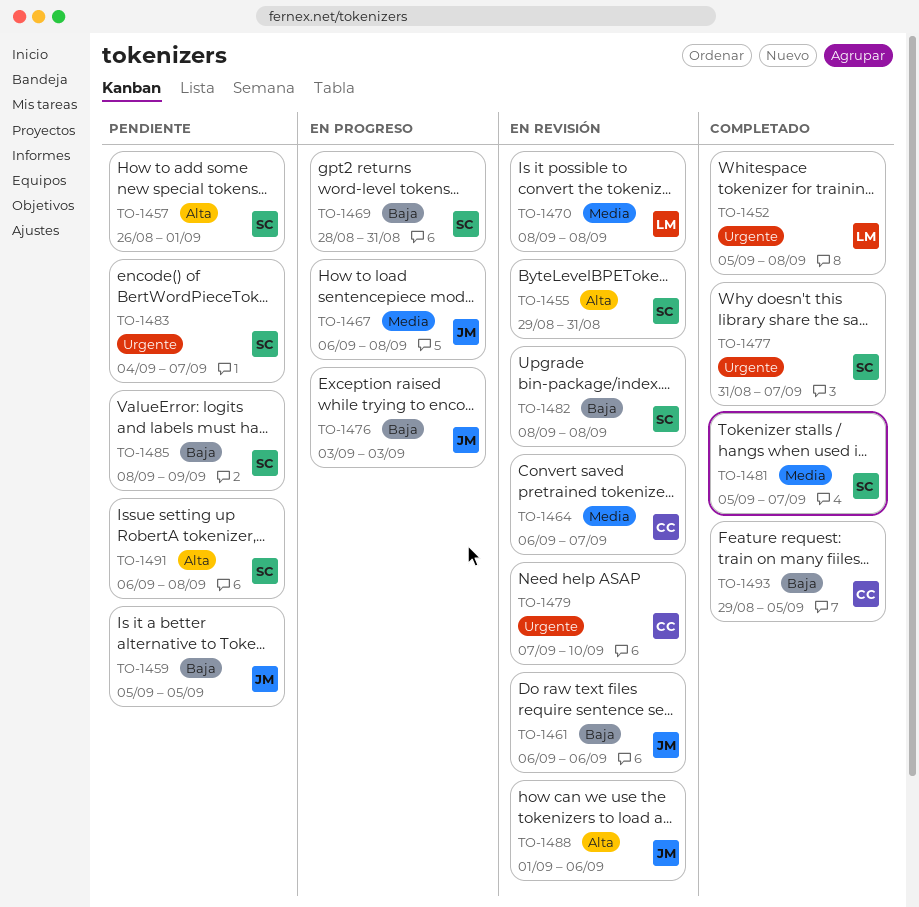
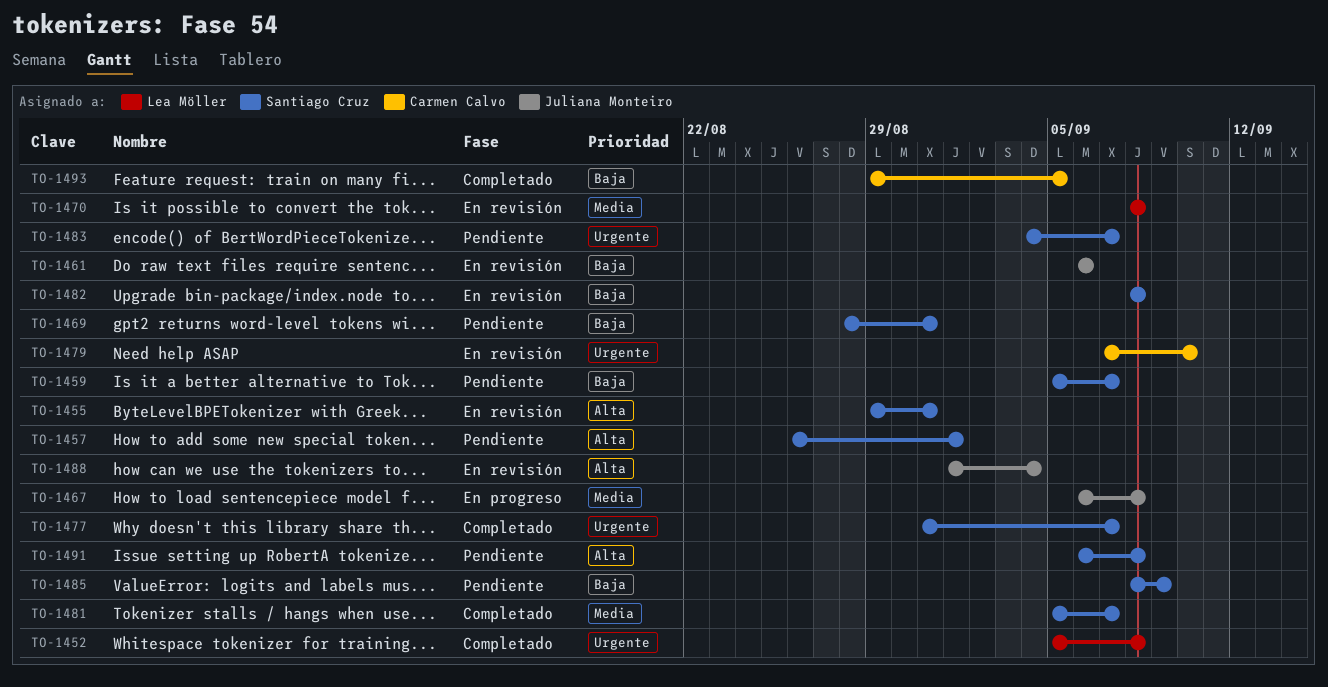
TO-1459, owner: Juliana Monteiro -> Santiago Cruz
TO-1459, due: Sep 5 -> Sep 7
TO-1464: present -> none
TO-1469, status: En progreso -> Pendiente
TO-1476: present -> none
TO-1488, due: Sep 6 -> Sep 4

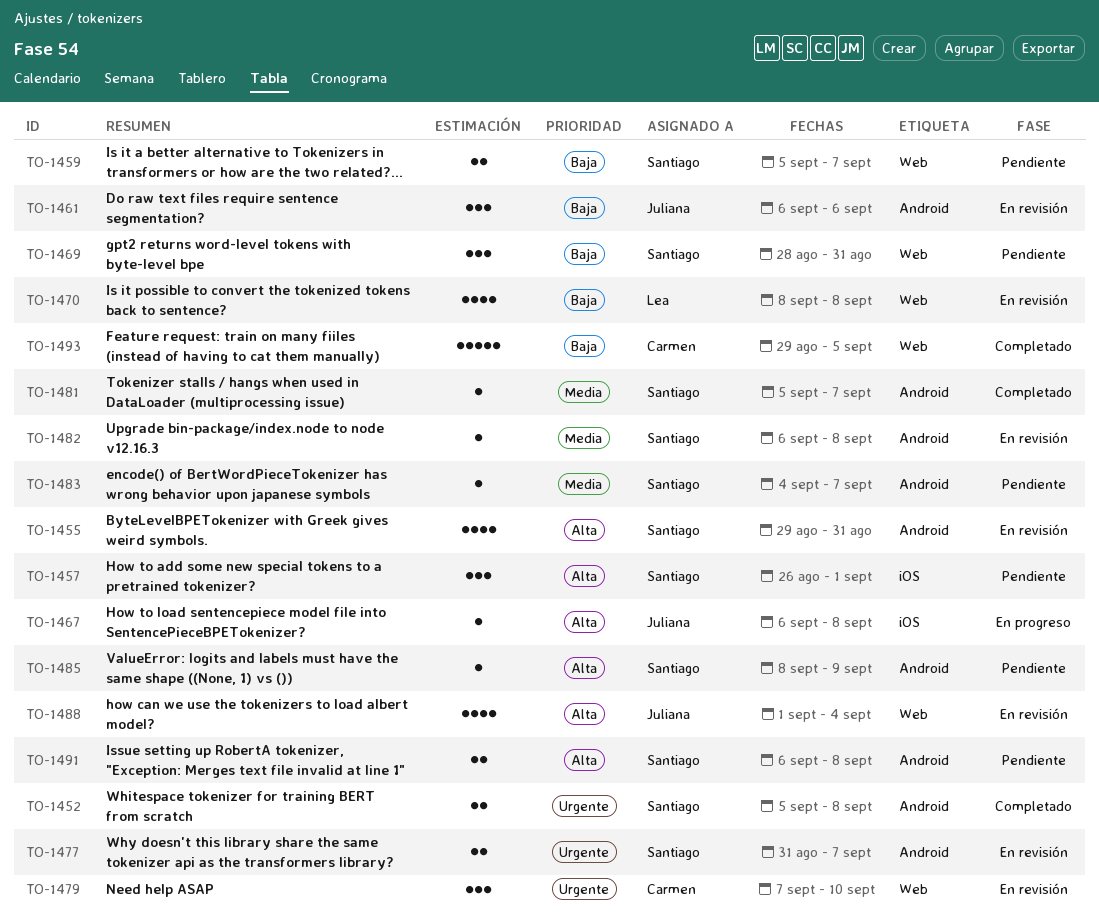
TO-1452, owner: Lea Möller -> Santiago Cruz
TO-1467, priority: Media -> Alta
TO-1470, priority: Media -> Baja
TO-1477, status: Completado -> En revisión
TO-1482, priority: Baja -> Media
TO-1482, start: Sep 8 -> Sep 6
TO-1483, priority: Urgente -> Media
TO-1485, priority: Baja -> Alta

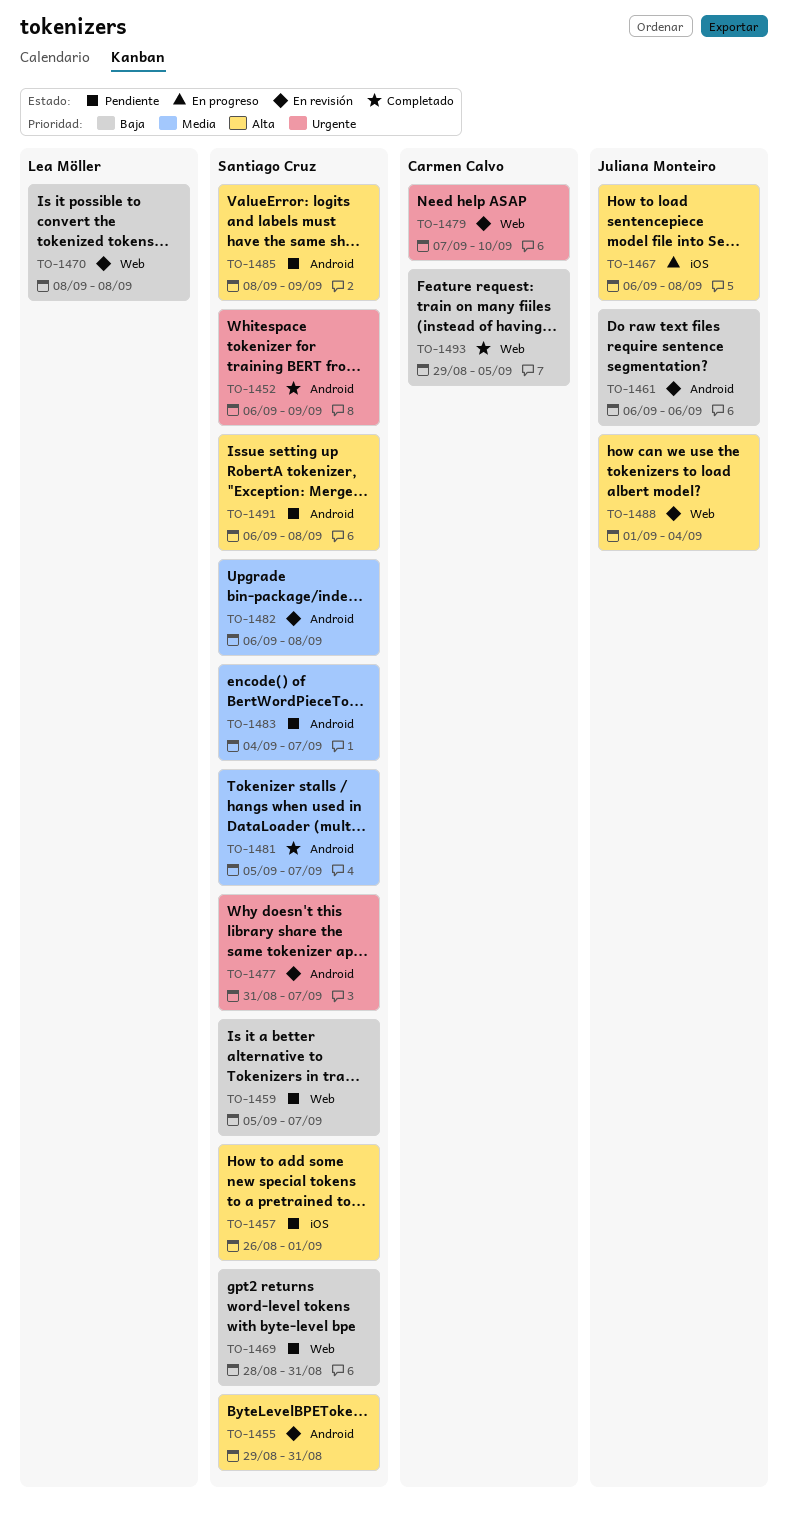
TO-1452, start: Sep 5 -> Sep 6
TO-1452, due: Sep 8 -> Sep 9

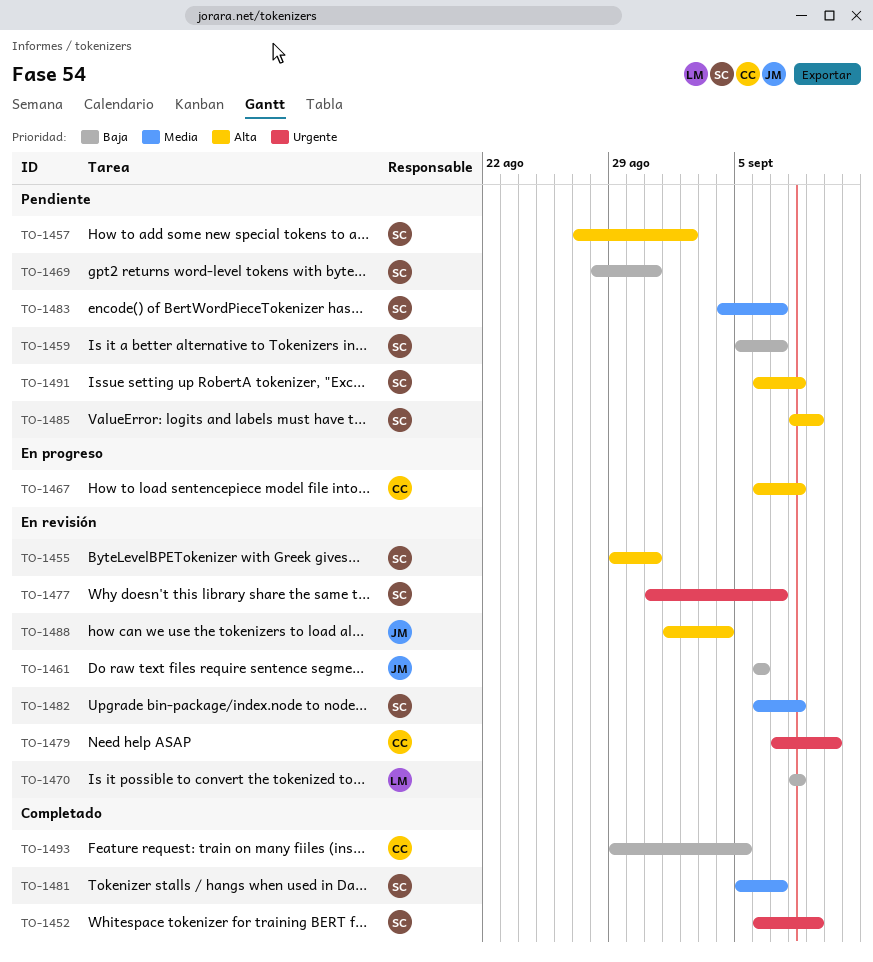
TO-1457, start: Aug 26 -> Aug 27
TO-1457, due: Sep 1 -> Sep 2
TO-1467, owner: Juliana Monteiro -> Carmen Calvo

